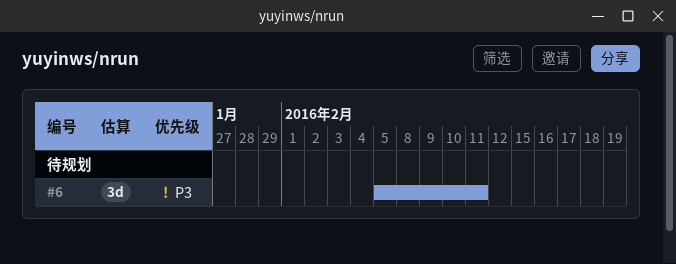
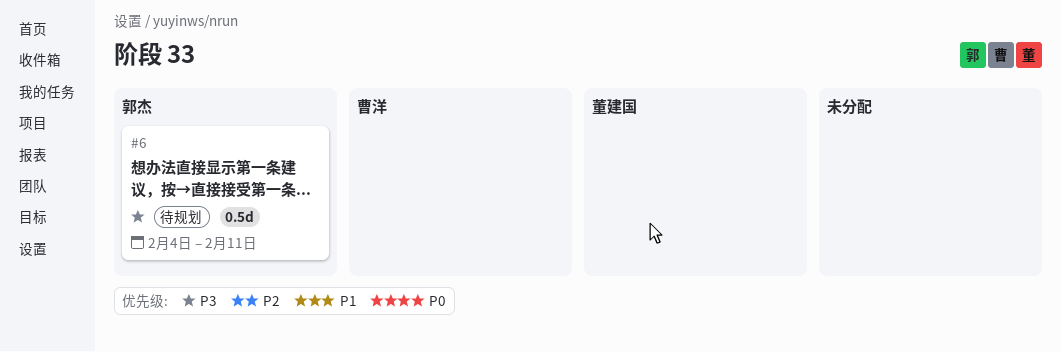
#6, estimate: 3d -> 0.5d
#6, start: Feb 5 -> Feb 4

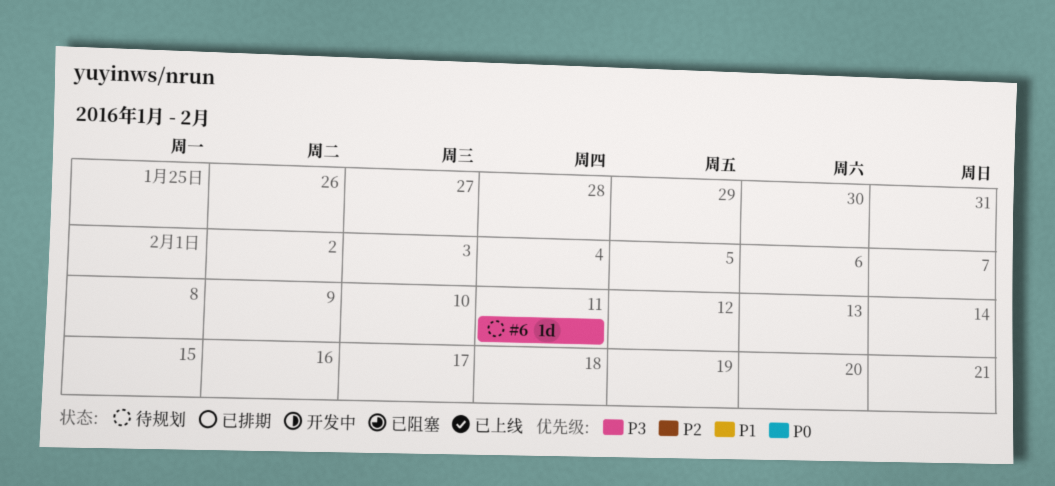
#6, estimate: 0.5d -> 1d
#6, start: Feb 4 -> Feb 11

